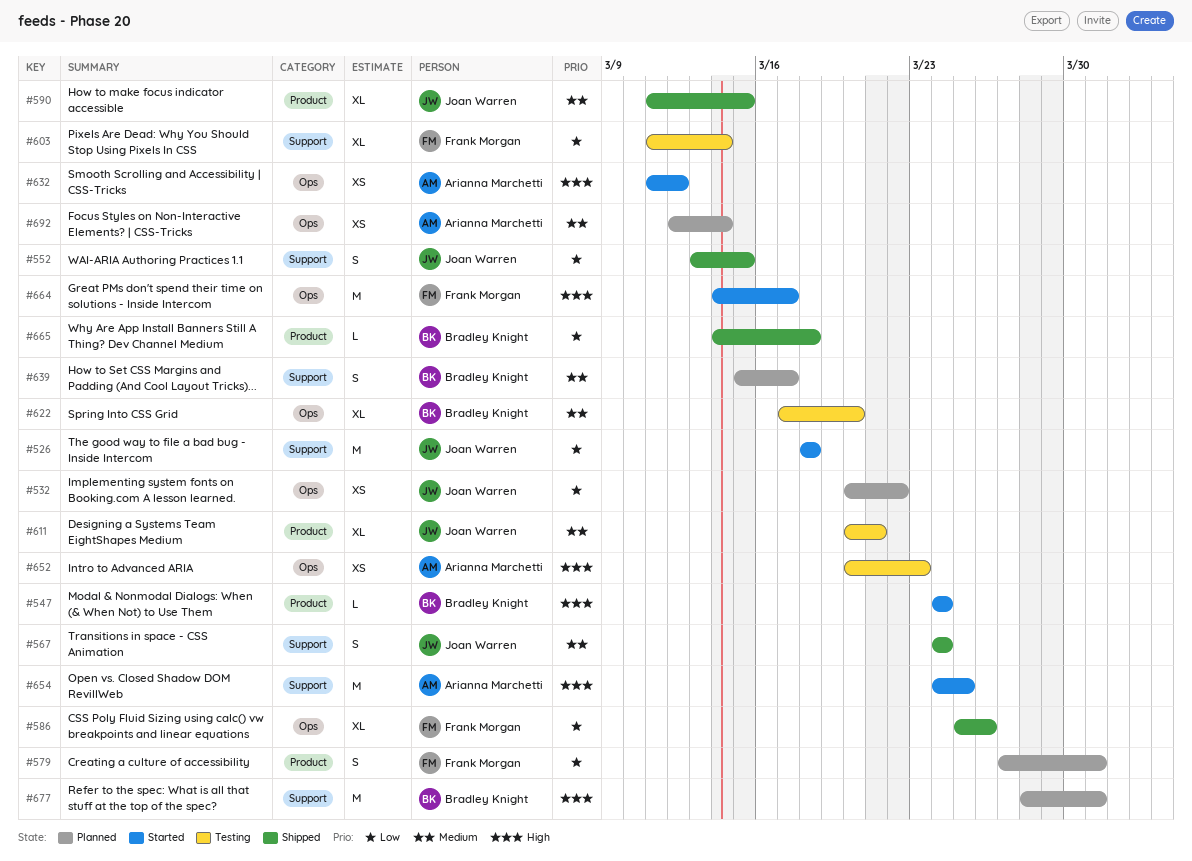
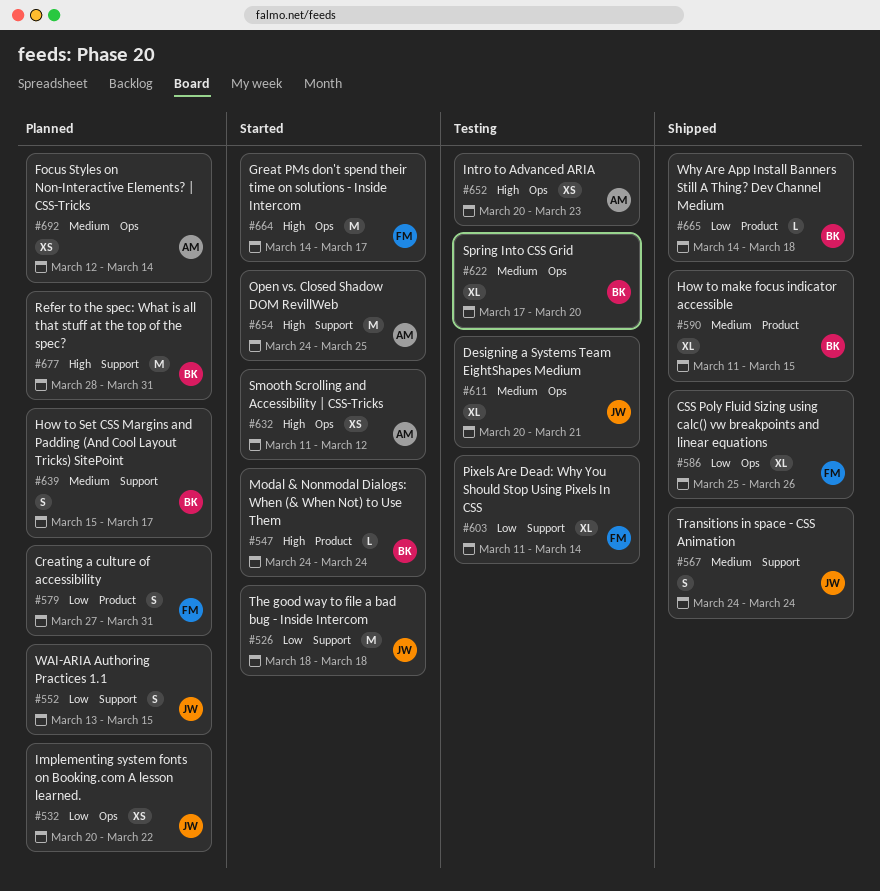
#552, status: Shipped -> Planned
#590, owner: Joan Warren -> Bradley Knight
#611, label: Product -> Ops

